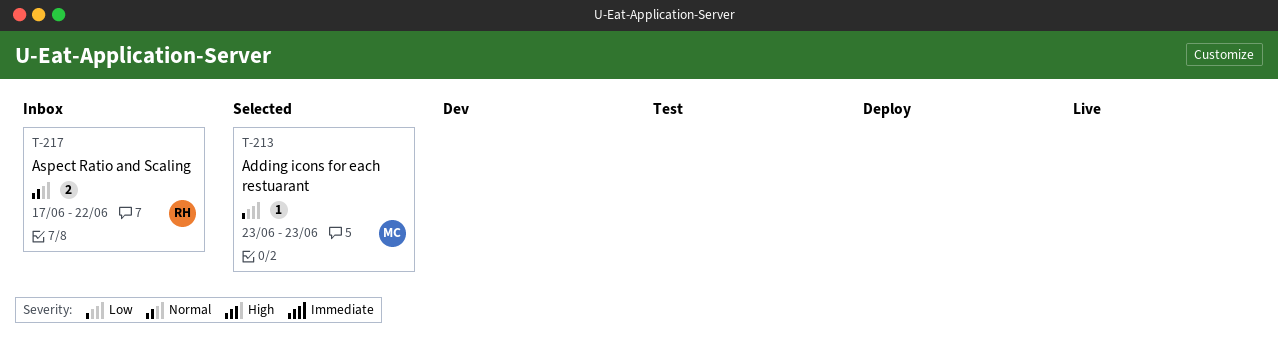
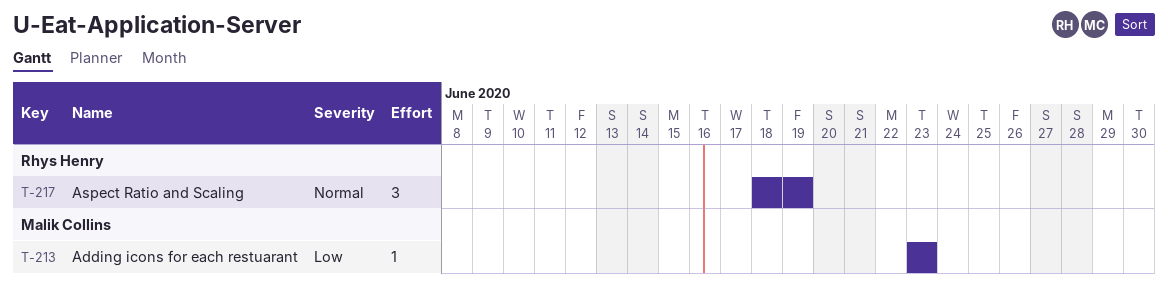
T-217, estimate: 2 -> 3
T-217, start: Jun 17 -> Jun 18
T-217, due: Jun 22 -> Jun 19

